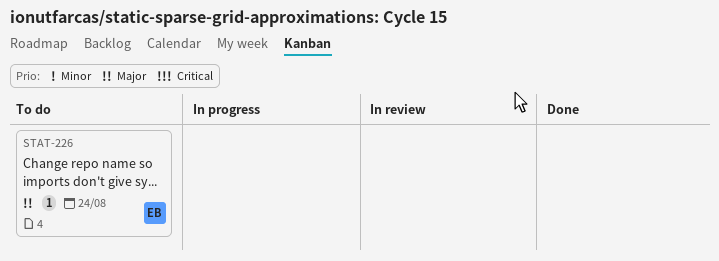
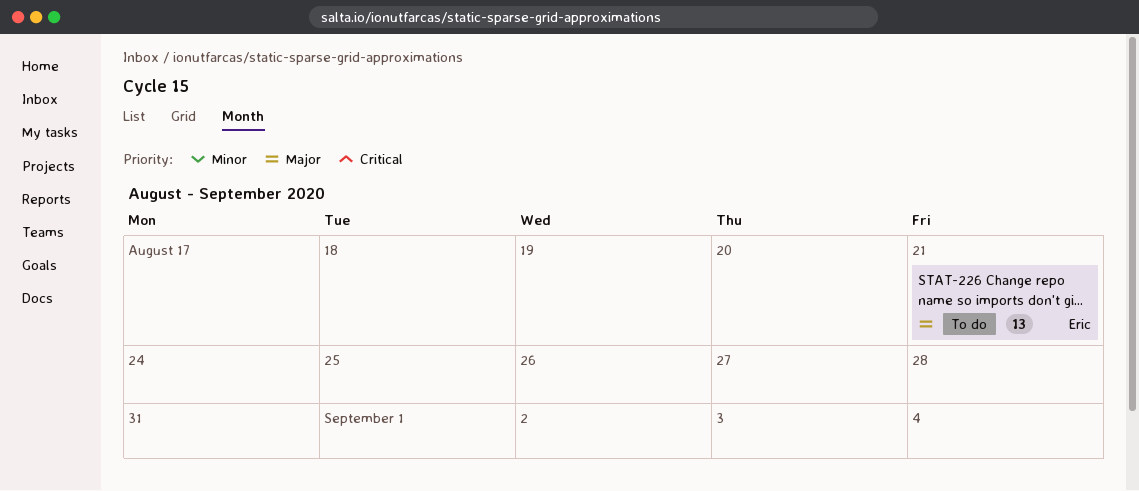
STAT-226, estimate: 1 -> 13
STAT-226, due: Aug 24 -> Aug 21

